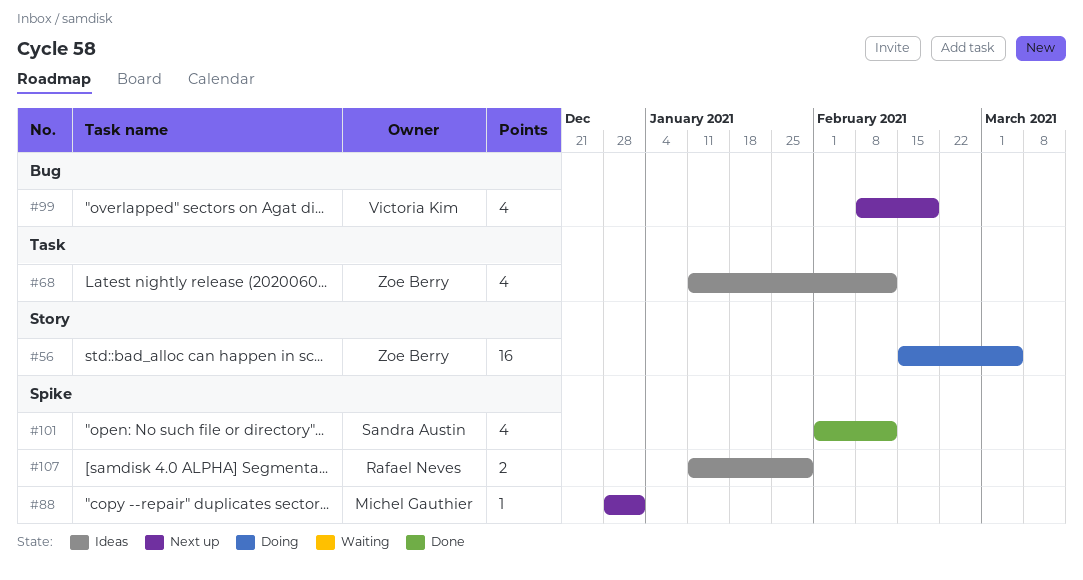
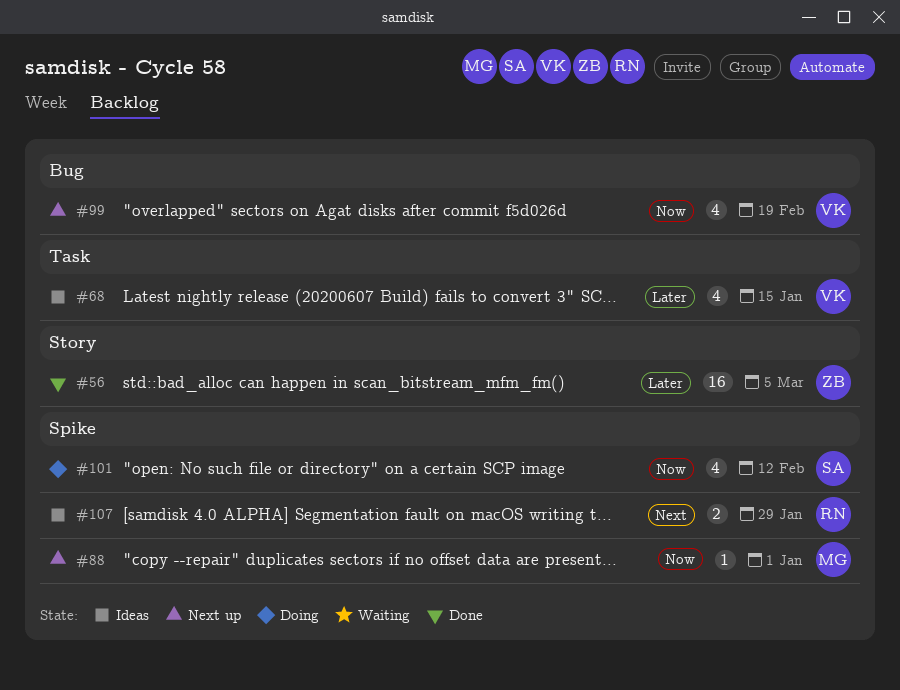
#56, status: Doing -> Done
#68, owner: Zoe Berry -> Victoria Kim
#68, due: Feb 12 -> Jan 15
#101, status: Done -> Doing

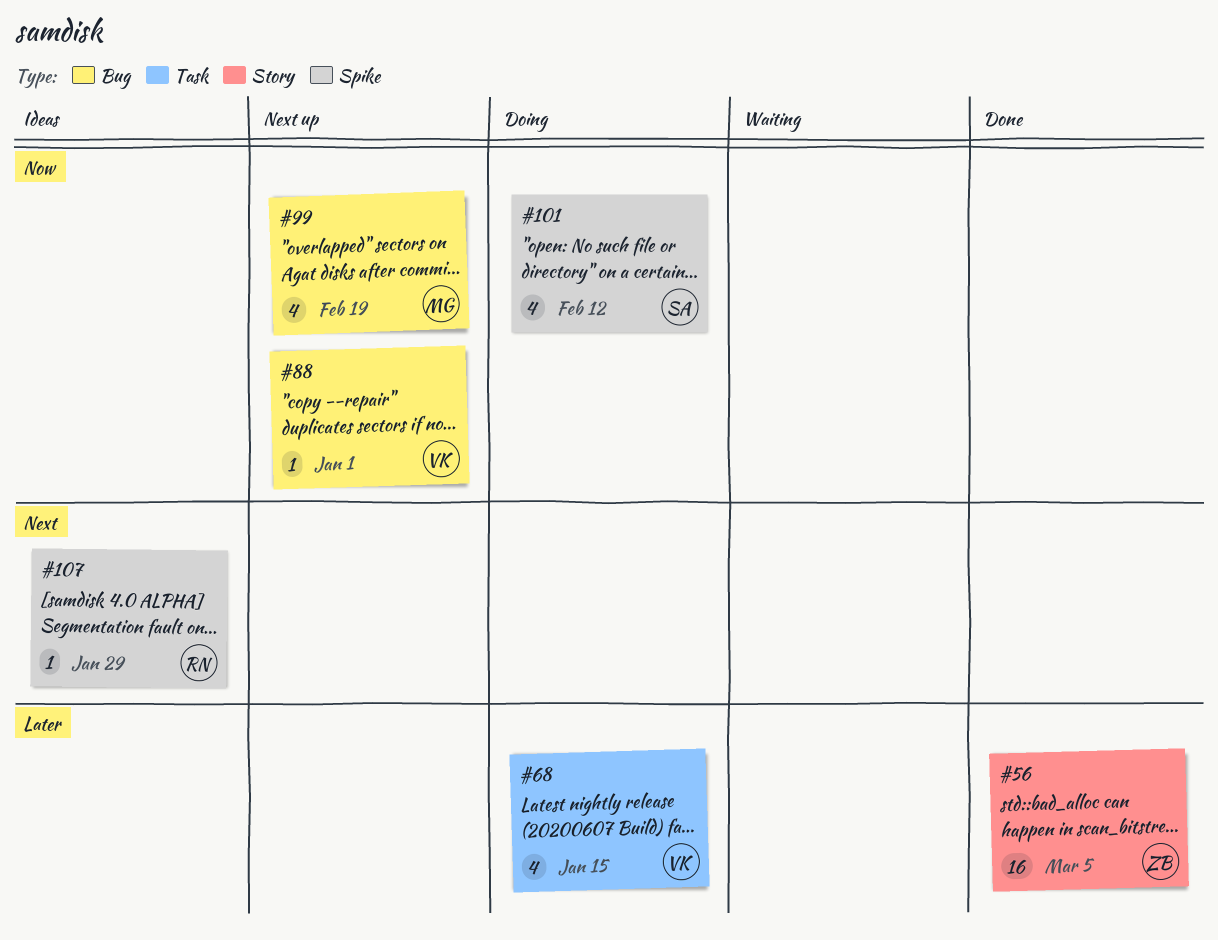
#68, status: Ideas -> Doing
#88, owner: MG -> VK
#88, label: Spike -> Bug
#99, owner: VK -> MG
#107, estimate: 2 -> 1

